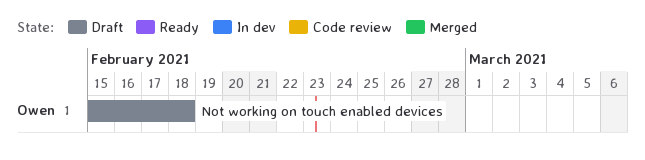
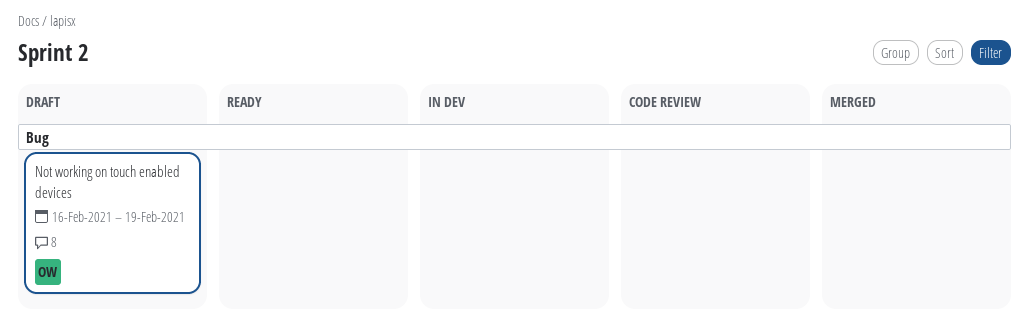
Not working on touch enabled devices, start: Feb 15 -> Feb 16
Not working on touch enabled devices, due: Feb 18 -> Feb 19

